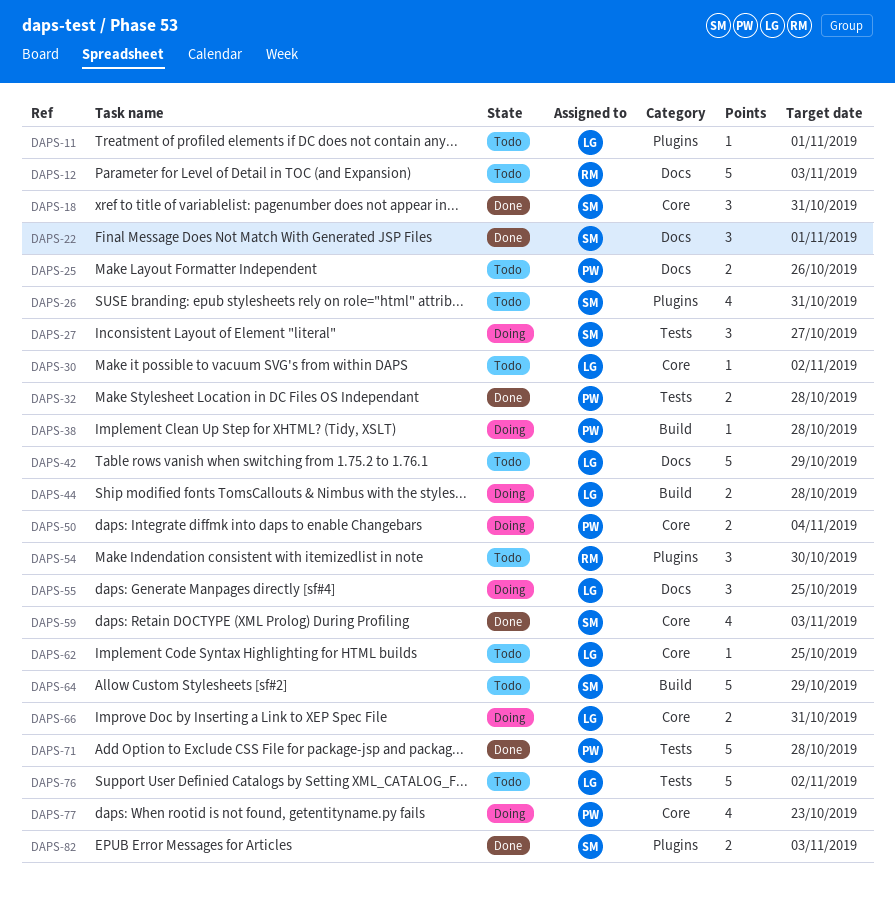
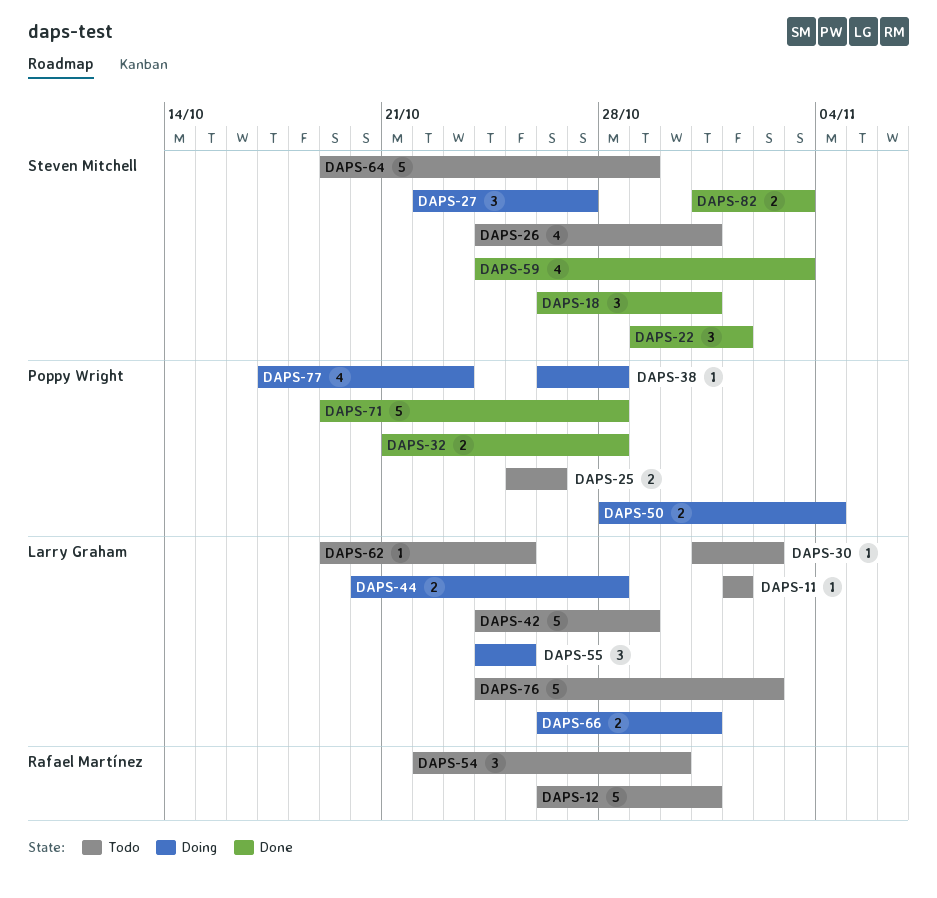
DAPS-12, due: Nov 3 -> Oct 31

